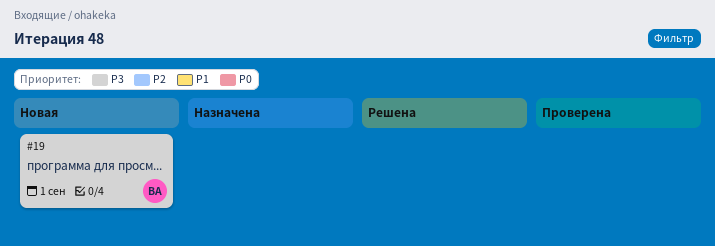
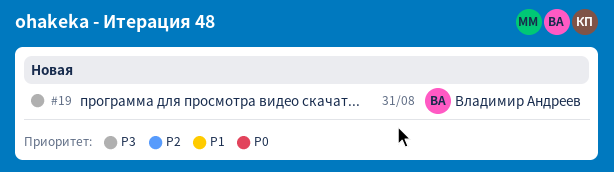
#19, due: Sep 1 -> Aug 31

